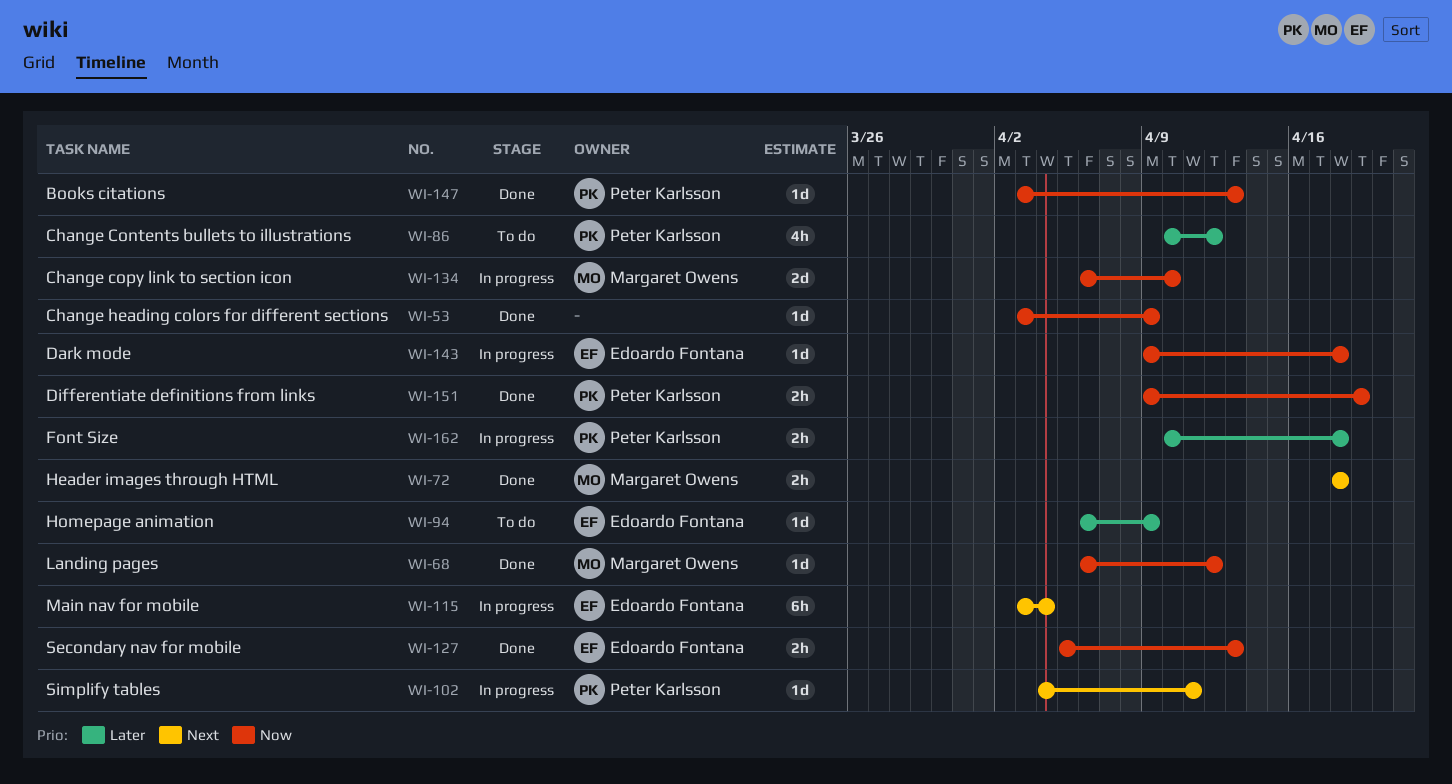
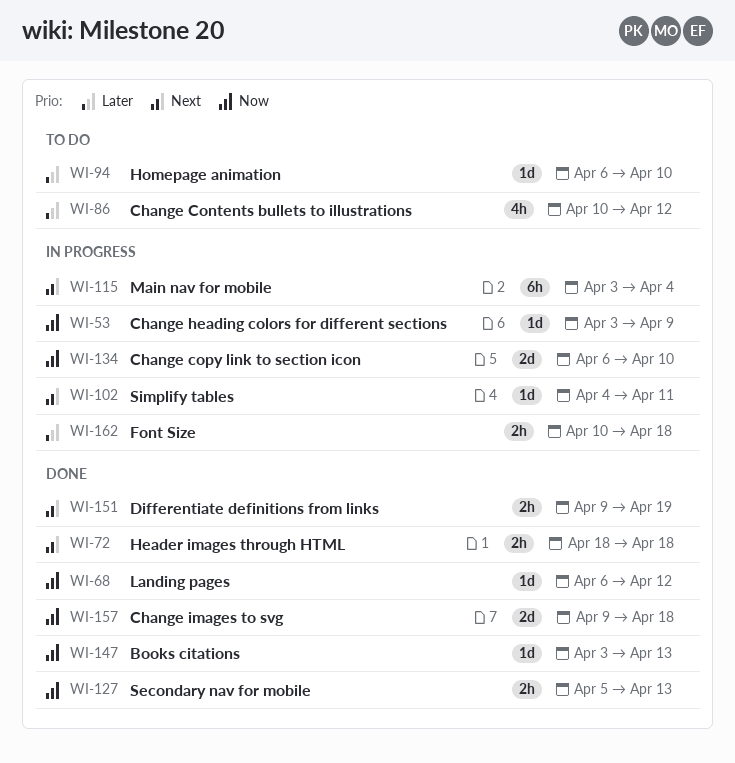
WI-53, status: Done -> In progress
WI-94, due: Apr 9 -> Apr 10
WI-143: present -> none
WI-151, priority: Now -> Next
WI-157: none -> present

